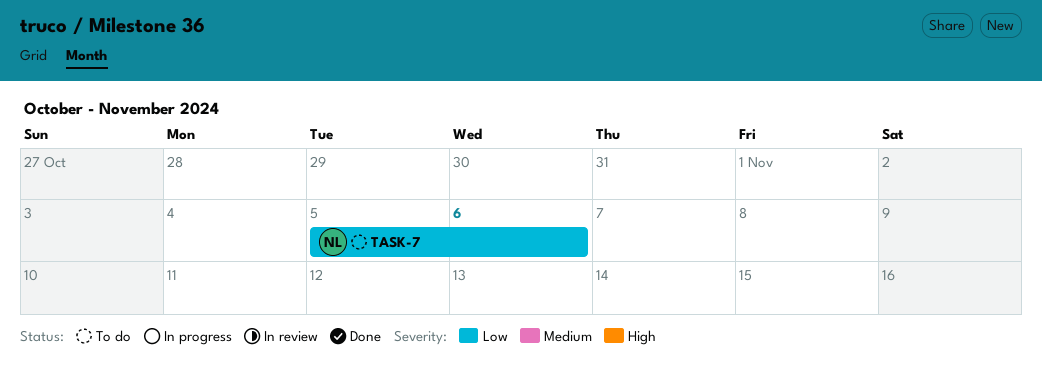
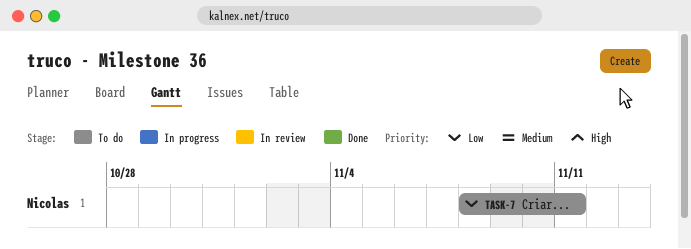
TASK-7, start: Nov 5 -> Nov 8
TASK-7, due: Nov 6 -> Nov 11

